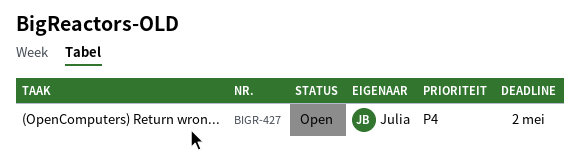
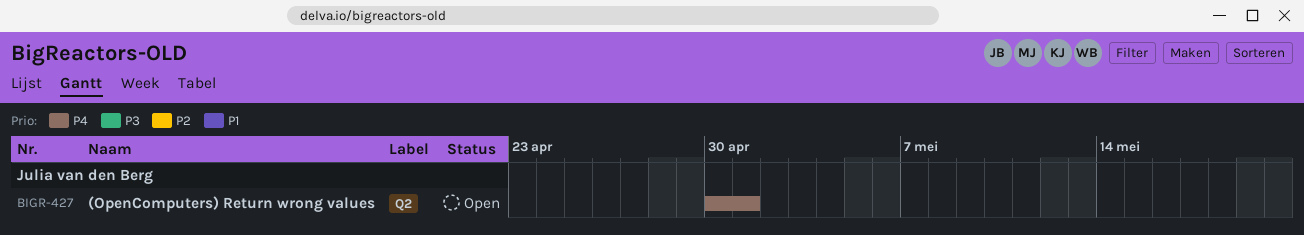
BIGR-427, due: May 2 -> May 1

